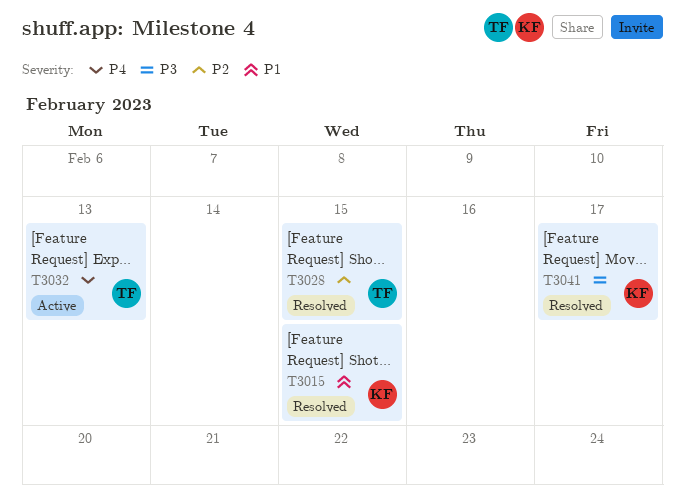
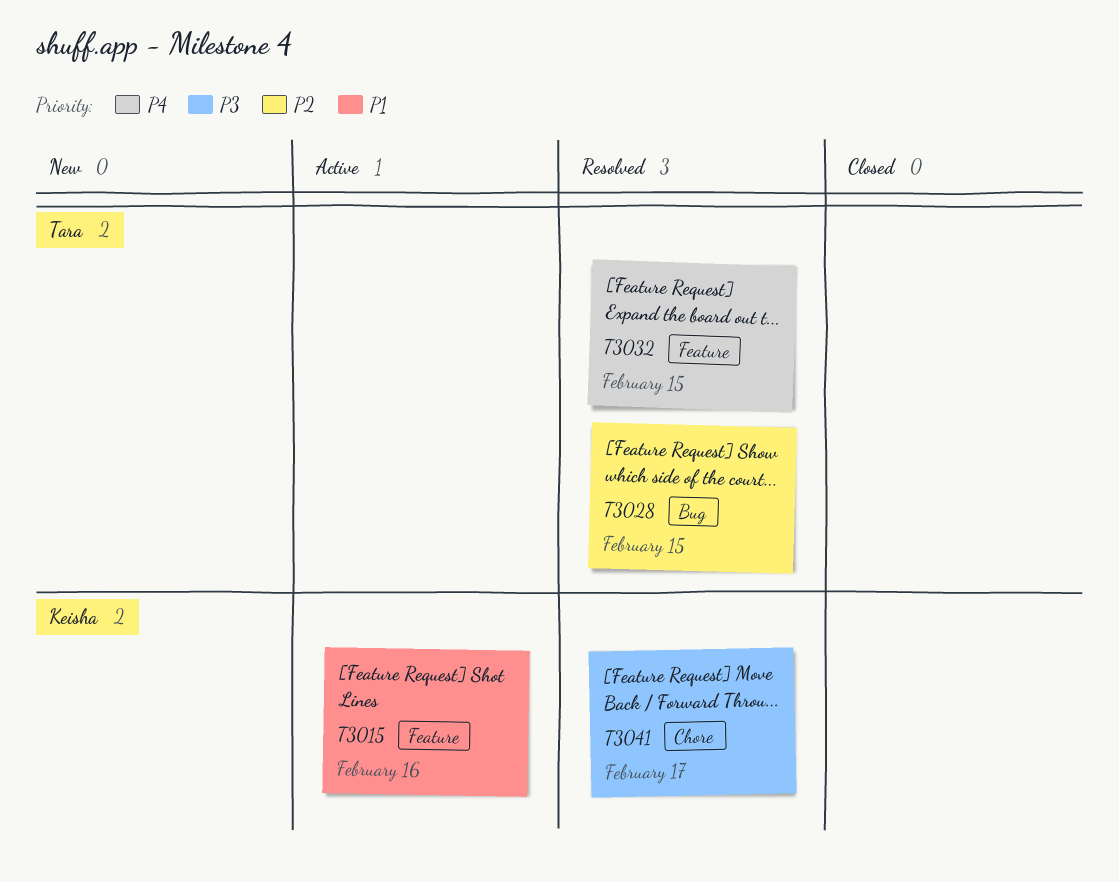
T3015, status: Resolved -> Active
T3015, due: Feb 15 -> Feb 16
T3032, status: Active -> Resolved
T3032, due: Feb 13 -> Feb 15

